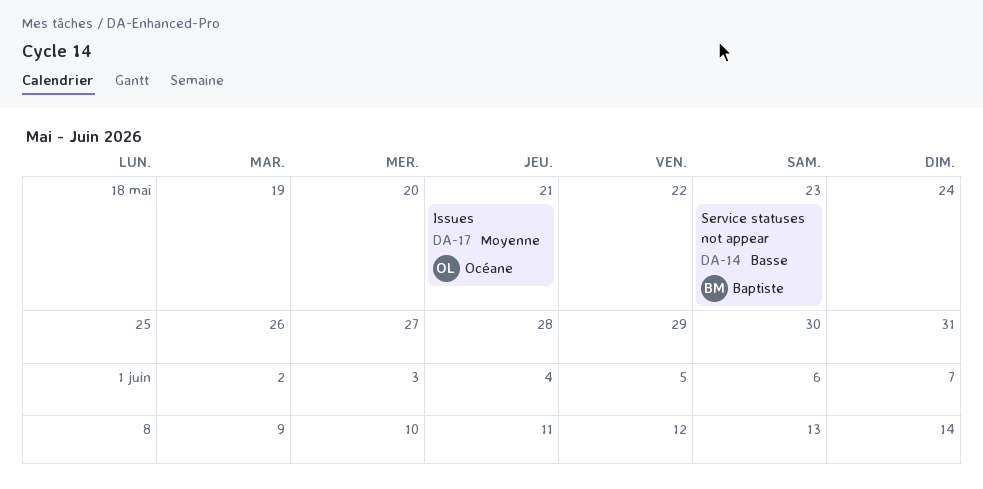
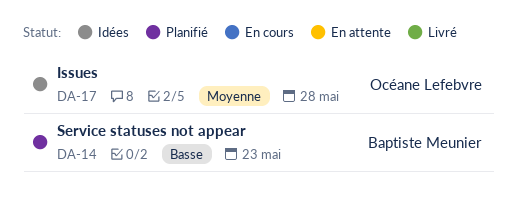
DA-17, due: May 21 -> May 28

